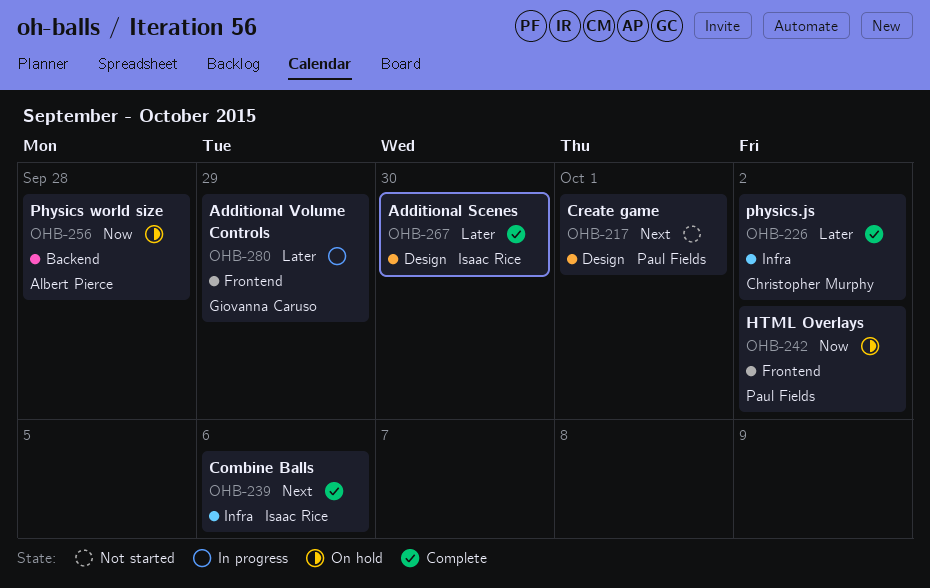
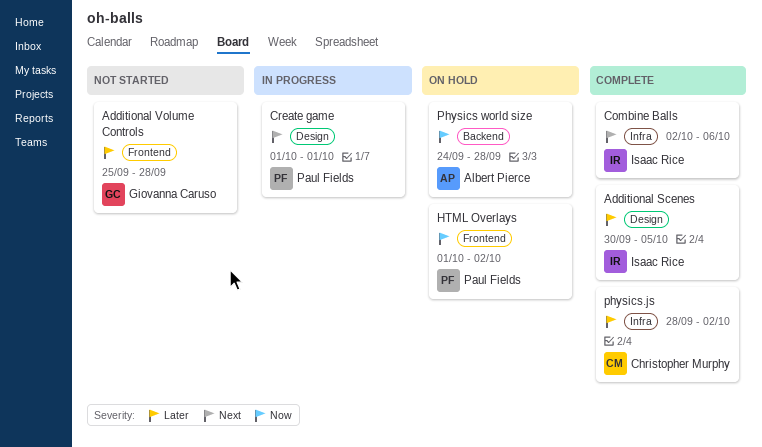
Additional Scenes, due: Sep 30 -> Oct 5
Additional Volume Controls, status: In progress -> Not started
Additional Volume Controls, due: Sep 29 -> Sep 28
Create game, status: Not started -> In progress

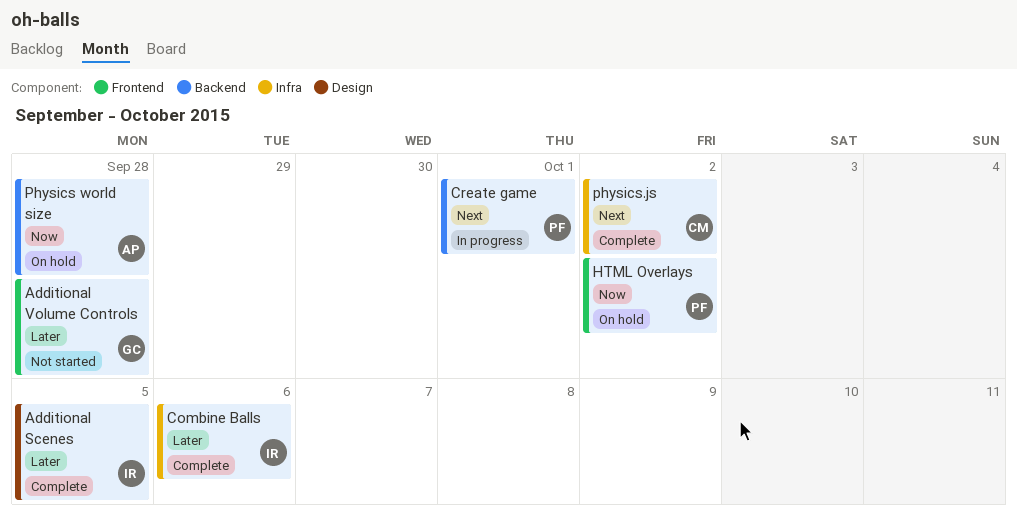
Combine Balls, priority: Next -> Later
Create game, label: Design -> Backend
physics.js, priority: Later -> Next

